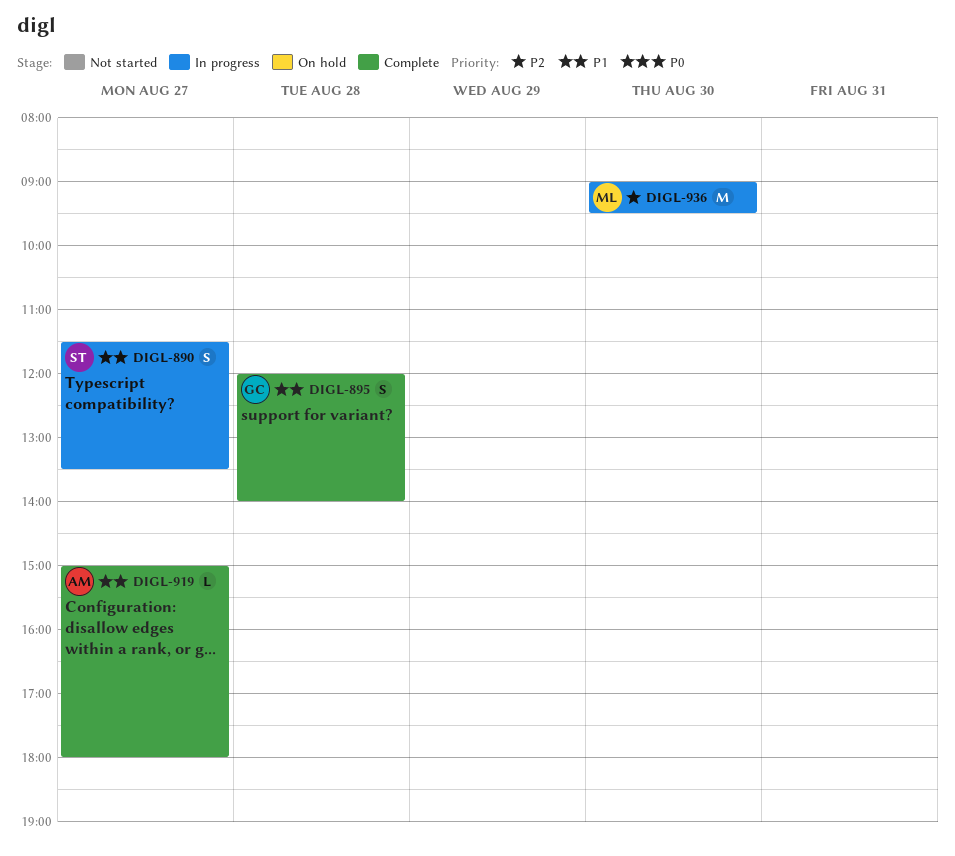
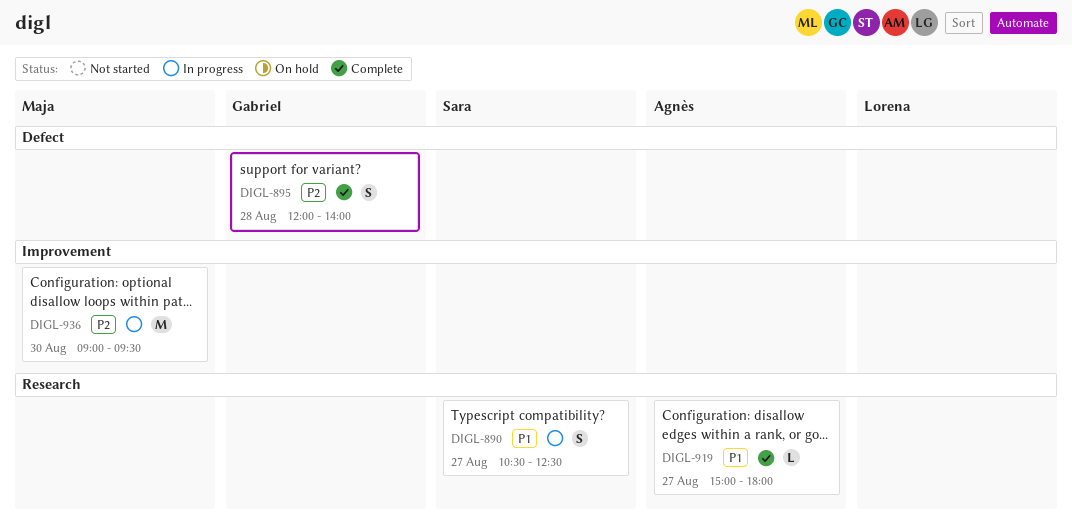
DIGL-890, begins: 11:30 -> 10:30
DIGL-890, ends: 13:30 -> 12:30
DIGL-895, priority: P1 -> P2

